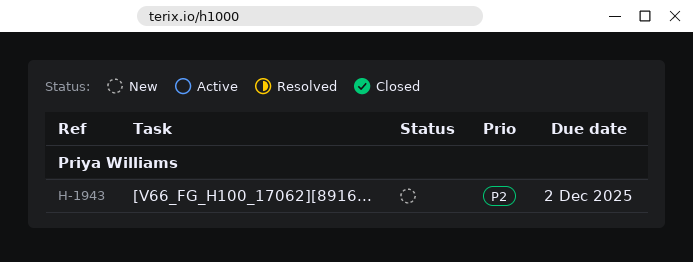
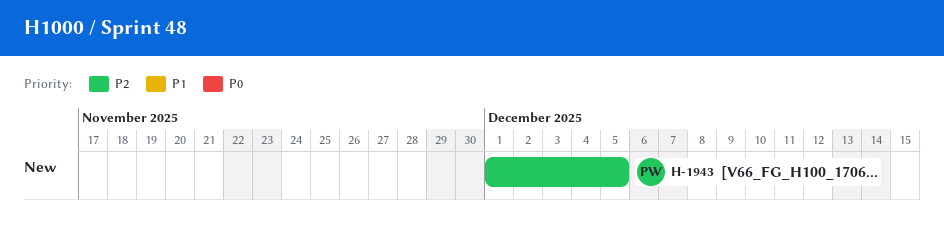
H-1943, due: Dec 2 -> Dec 5

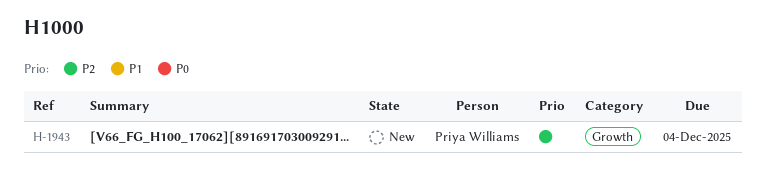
H-1943, due: Dec 5 -> Dec 4

